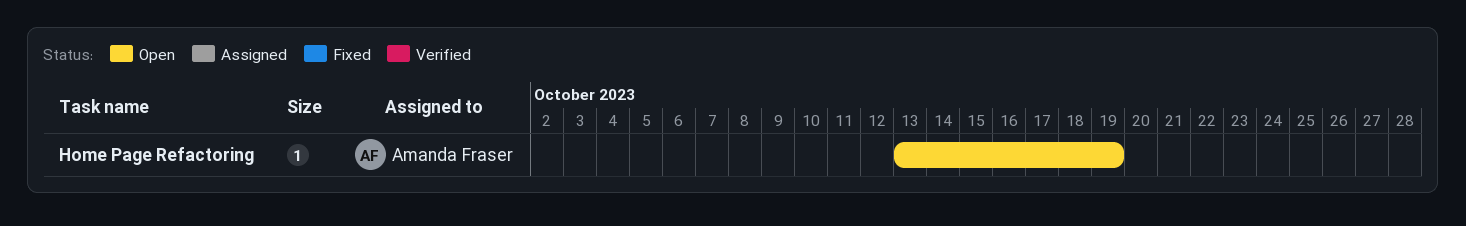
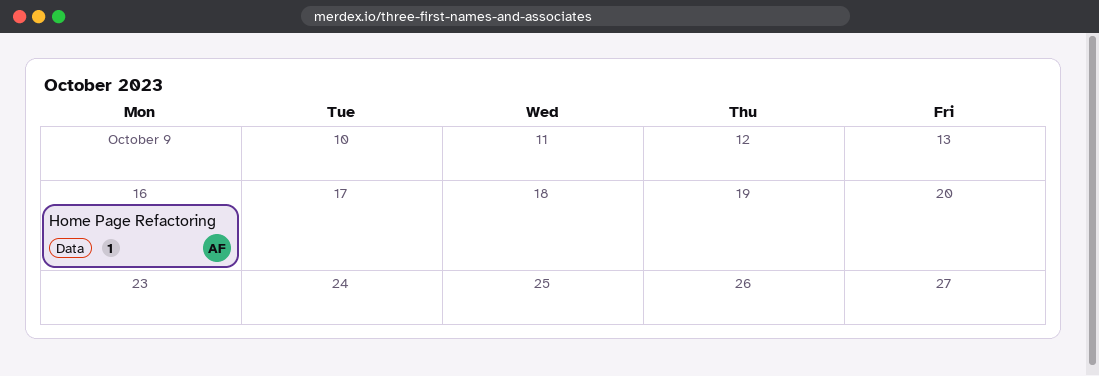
Home Page Refactoring, due: Oct 19 -> Oct 16

